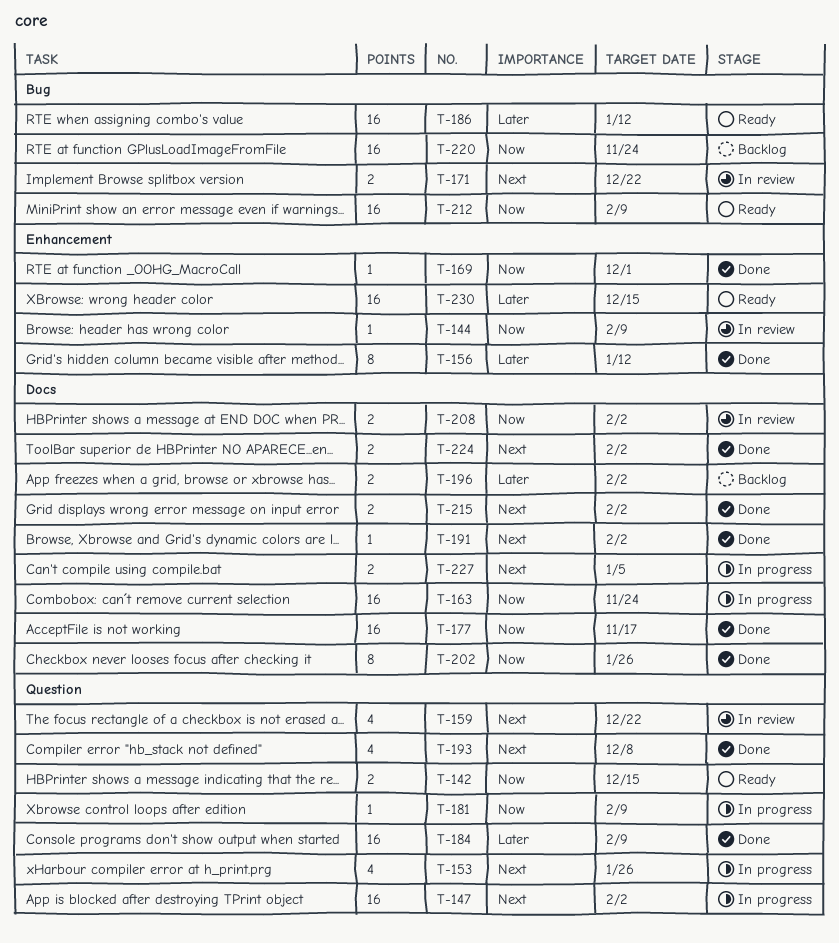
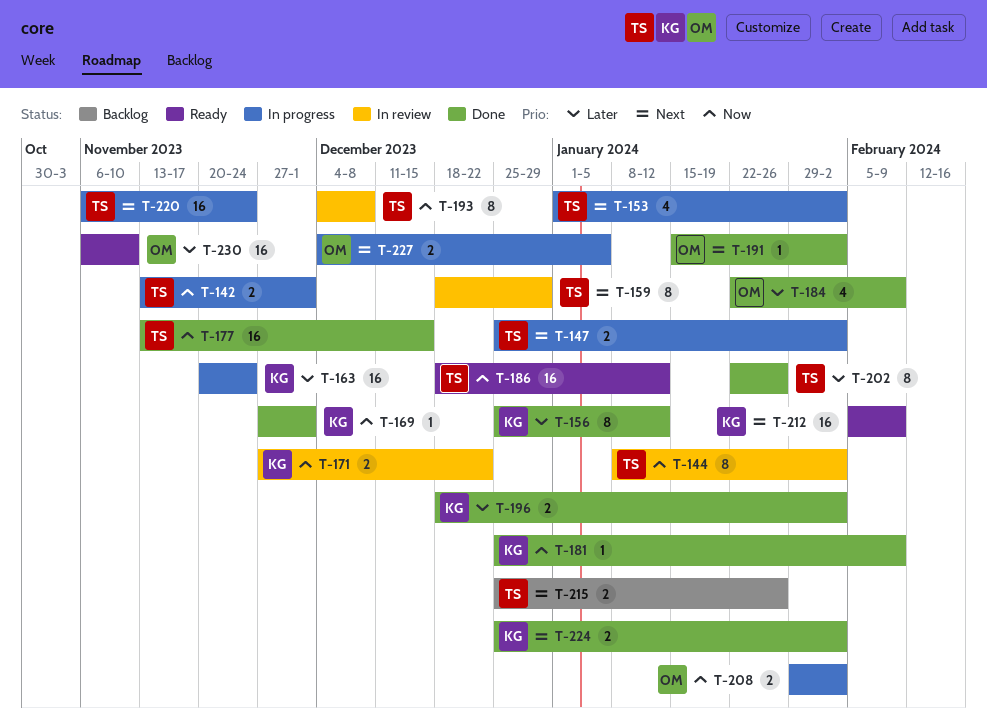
T-142, status: Ready -> In progress
T-142, due: Dec 15 -> Dec 1
T-144, estimate: 1 -> 8
T-144, due: Feb 9 -> Feb 2
T-147, estimate: 16 -> 2
T-153, due: Jan 26 -> Feb 2
T-159, estimate: 4 -> 8
T-159, due: Dec 22 -> Dec 29
T-163, priority: Now -> Later
T-171, priority: Next -> Now
T-177, due: Nov 17 -> Dec 15
T-181, status: In progress -> Done
T-184, estimate: 16 -> 4
T-186, priority: Later -> Now
T-193, status: Done -> In review
T-193, priority: Next -> Now
T-193, estimate: 4 -> 8
T-196, status: Backlog -> Done
T-202, priority: Now -> Later
T-208, status: In review -> In progress
T-212, priority: Now -> Next
T-215, status: Done -> Backlog
T-215, due: Feb 2 -> Jan 26
T-220, status: Backlog -> In progress
T-220, priority: Now -> Next
T-230, due: Dec 15 -> Nov 10

